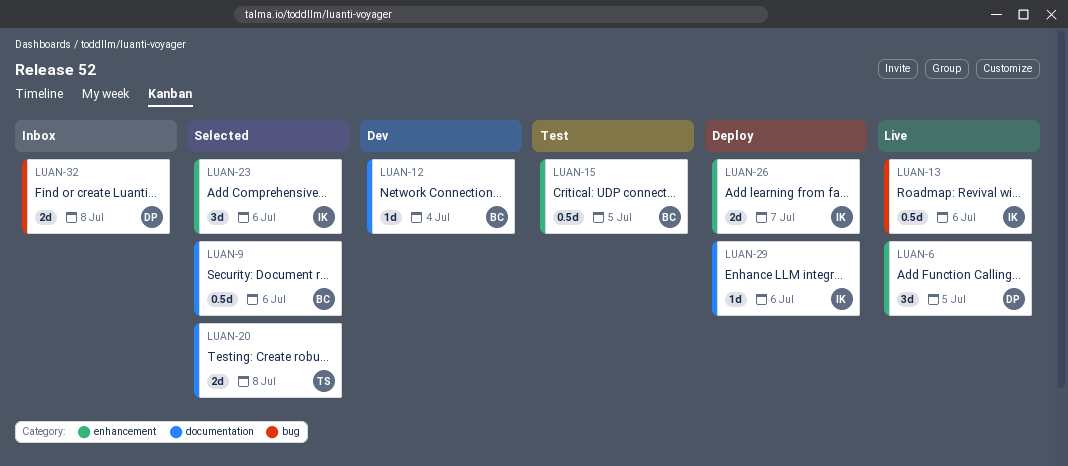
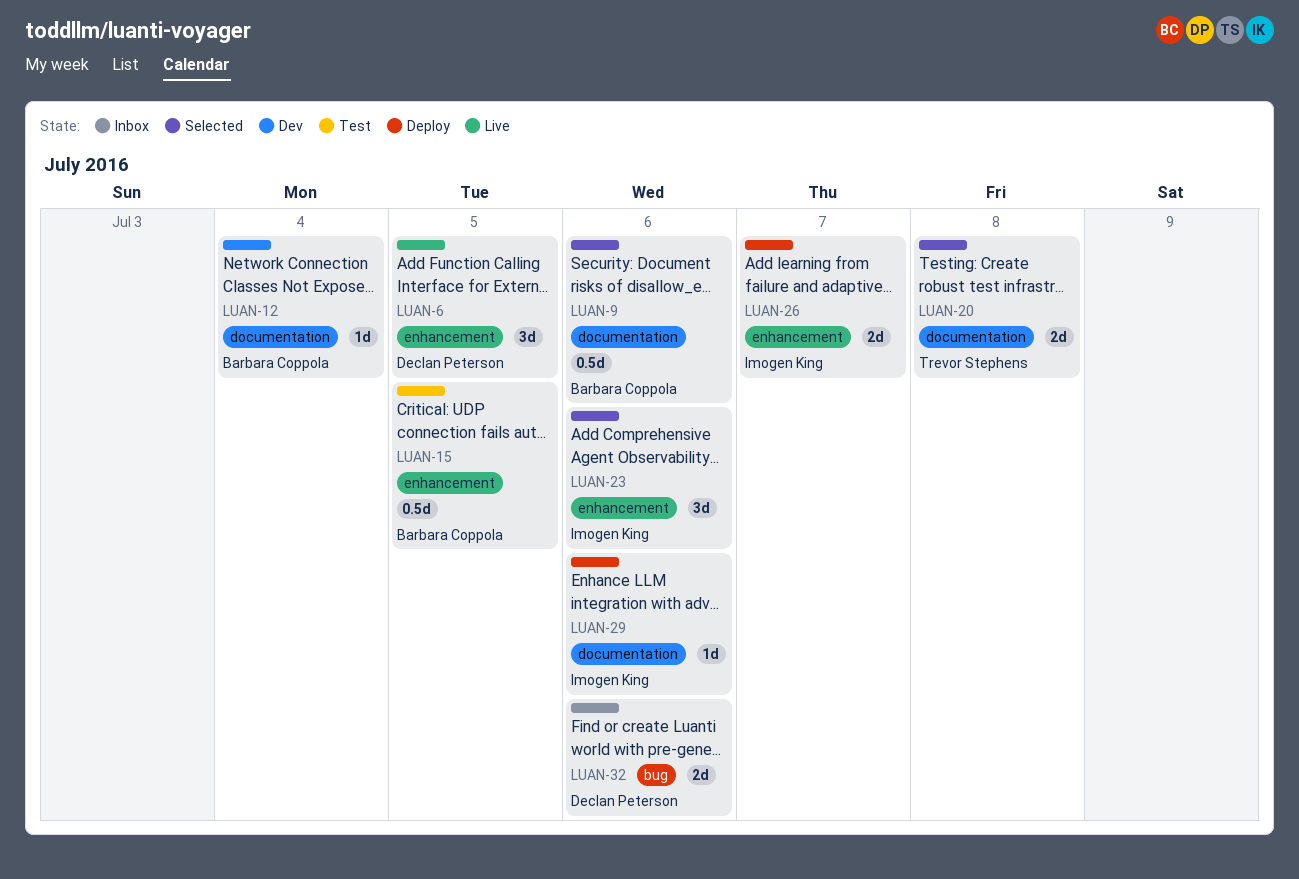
LUAN-13: present -> none
LUAN-32, due: Jul 8 -> Jul 6

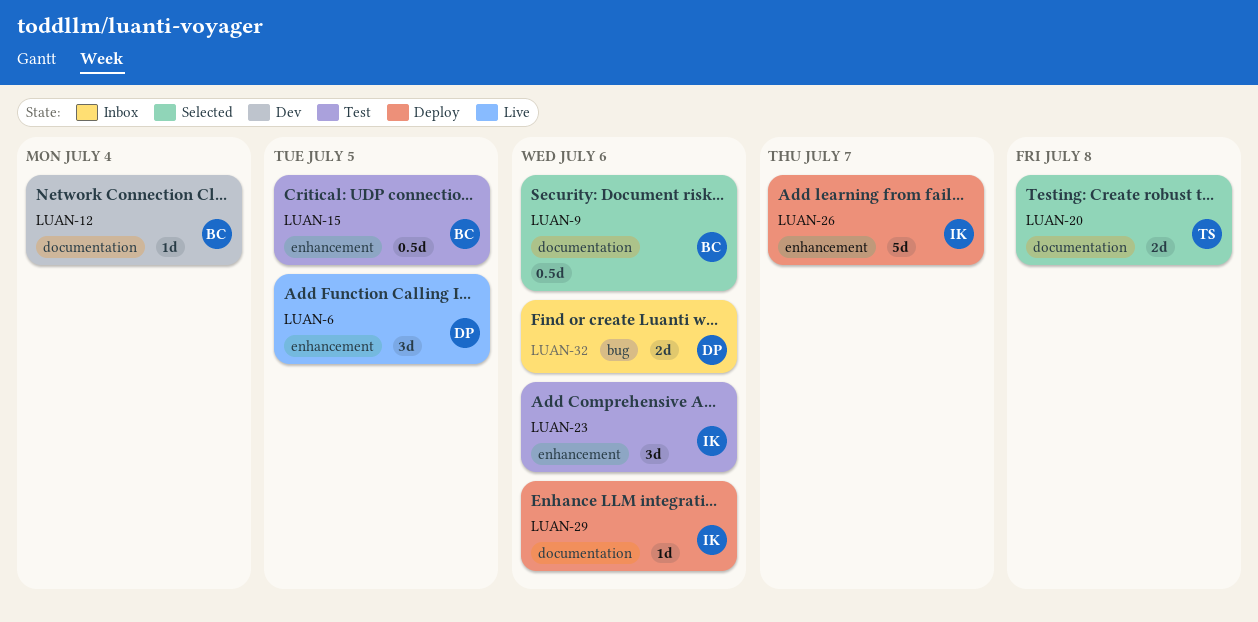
LUAN-23, status: Selected -> Test
LUAN-26, estimate: 2d -> 5d

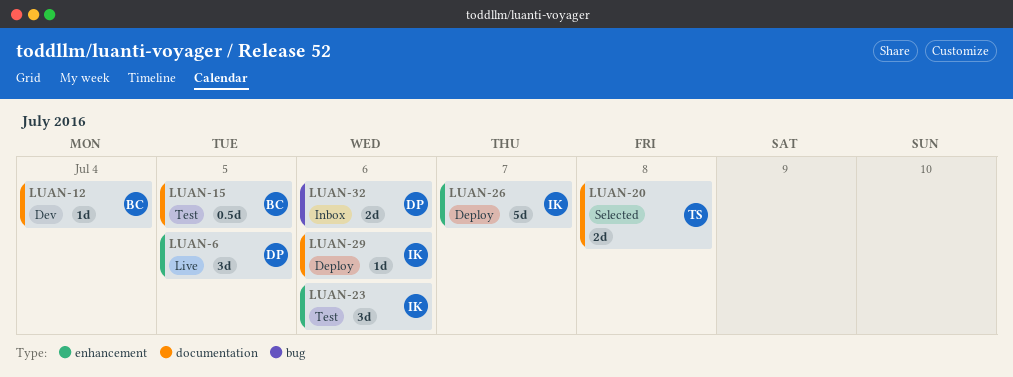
LUAN-9: present -> none
LUAN-15, label: enhancement -> documentation

